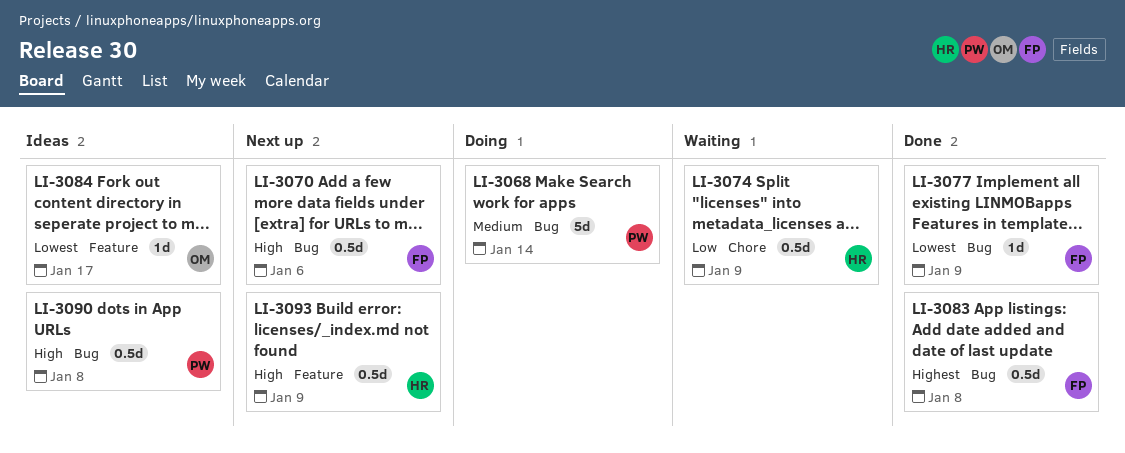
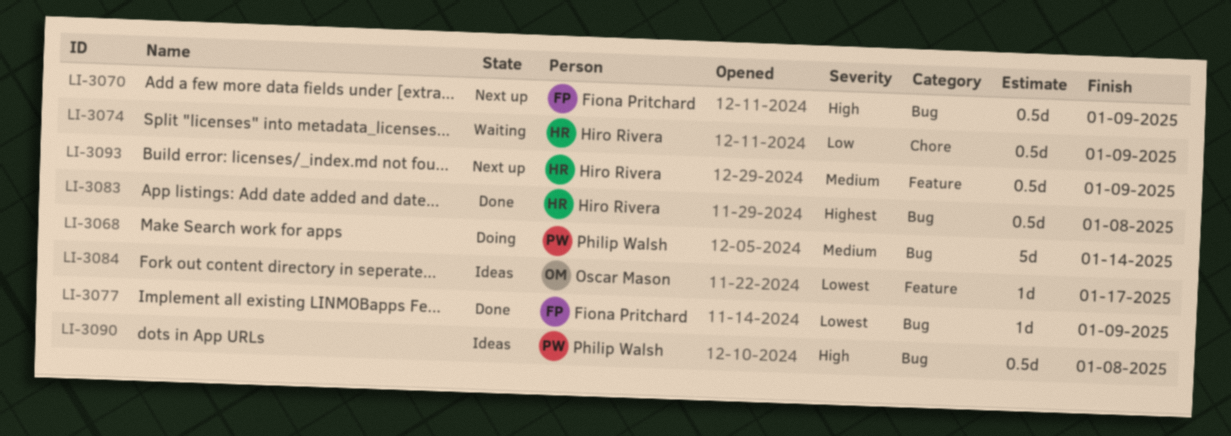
LI-3070, due: Jan 6 -> Jan 9
LI-3083, owner: Fiona Pritchard -> Hiro Rivera
LI-3093, priority: High -> Medium

